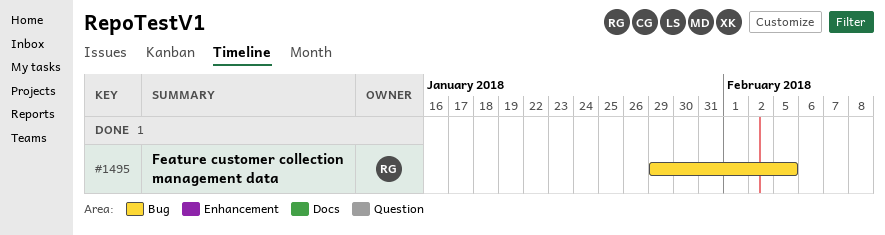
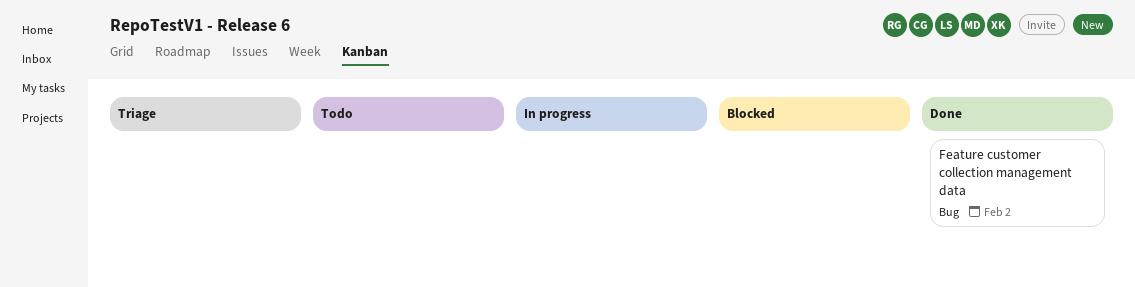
Feature customer collection management data, due: Feb 5 -> Feb 2

